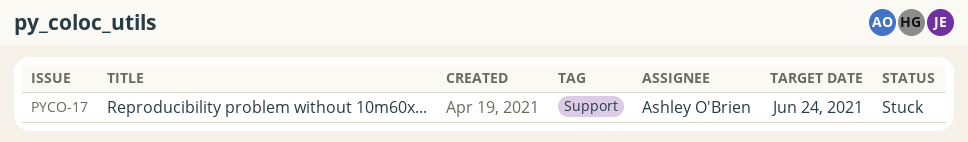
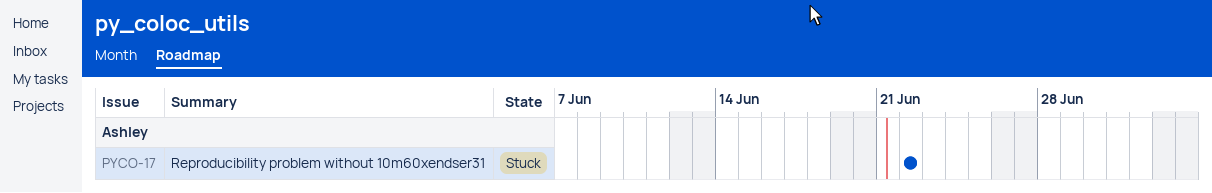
PYCO-17, due: Jun 24 -> Jun 22

